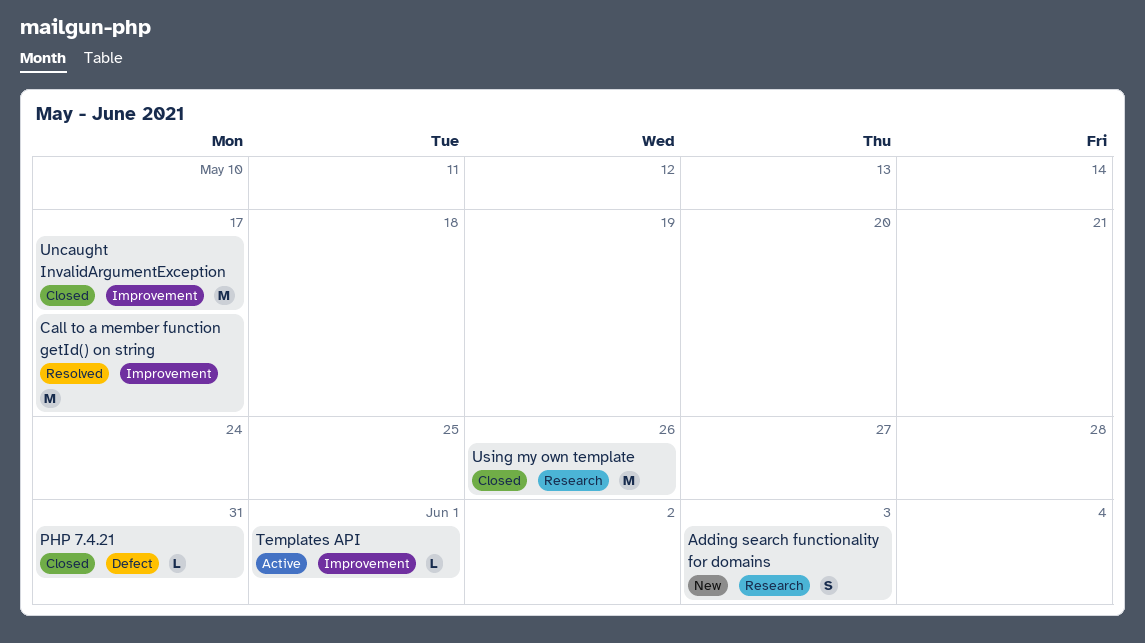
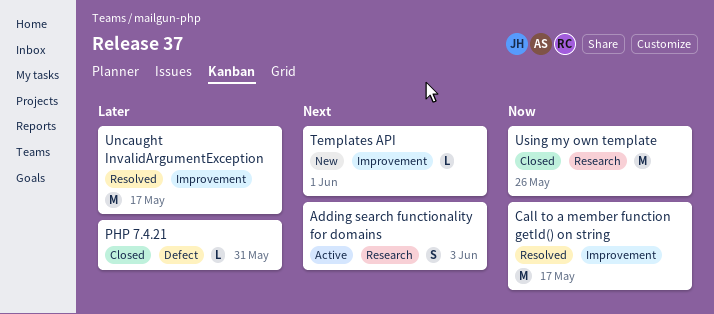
Adding search functionality for domains, status: New -> Active
Templates API, status: Active -> New
Uncaught InvalidArgumentException, status: Closed -> Resolved

